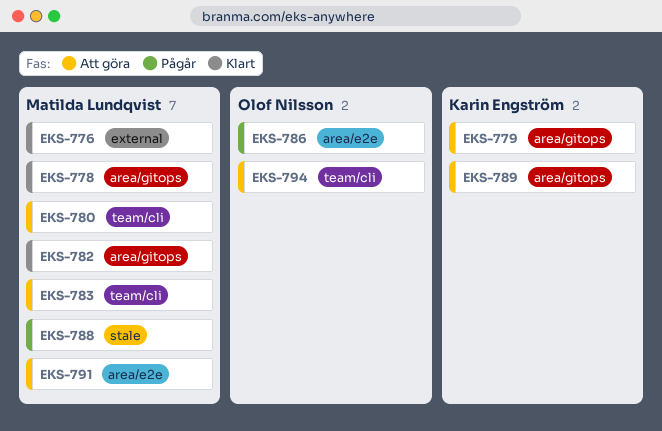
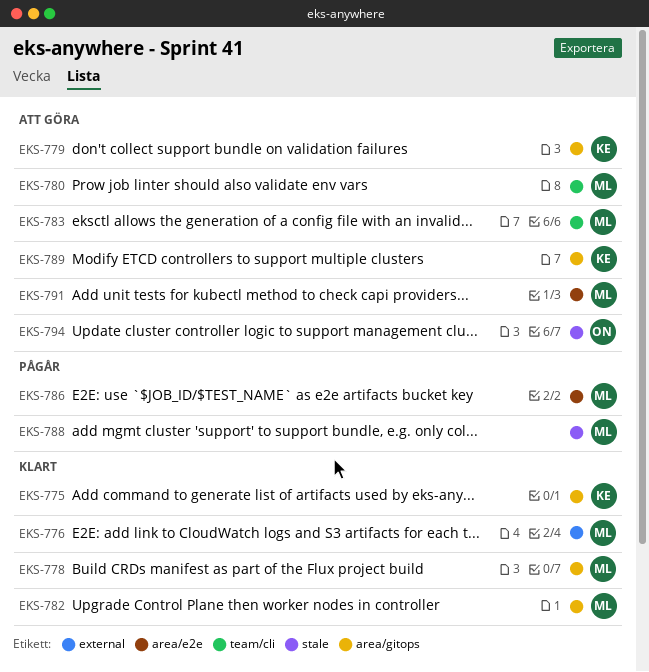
EKS-775: none -> present
EKS-786, owner: Olof Nilsson -> Matilda Lundqvist
EKS-794, label: team/cli -> stale

